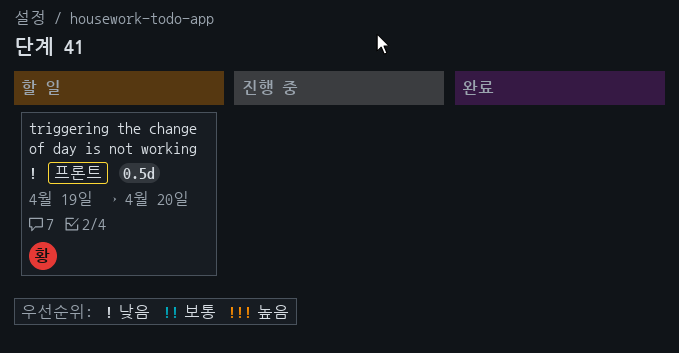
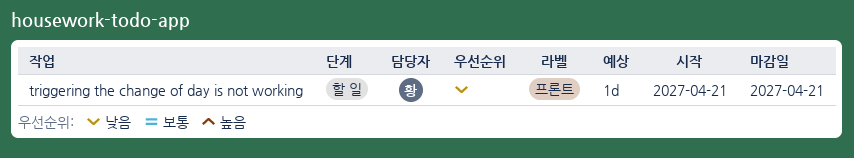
triggering the change of day is not working, estimate: 0.5d -> 1d
triggering the change of day is not working, start: Apr 19 -> Apr 21
triggering the change of day is not working, due: Apr 20 -> Apr 21

